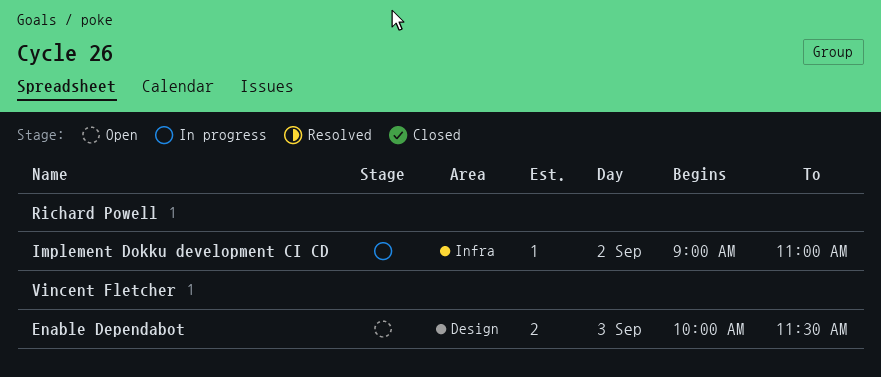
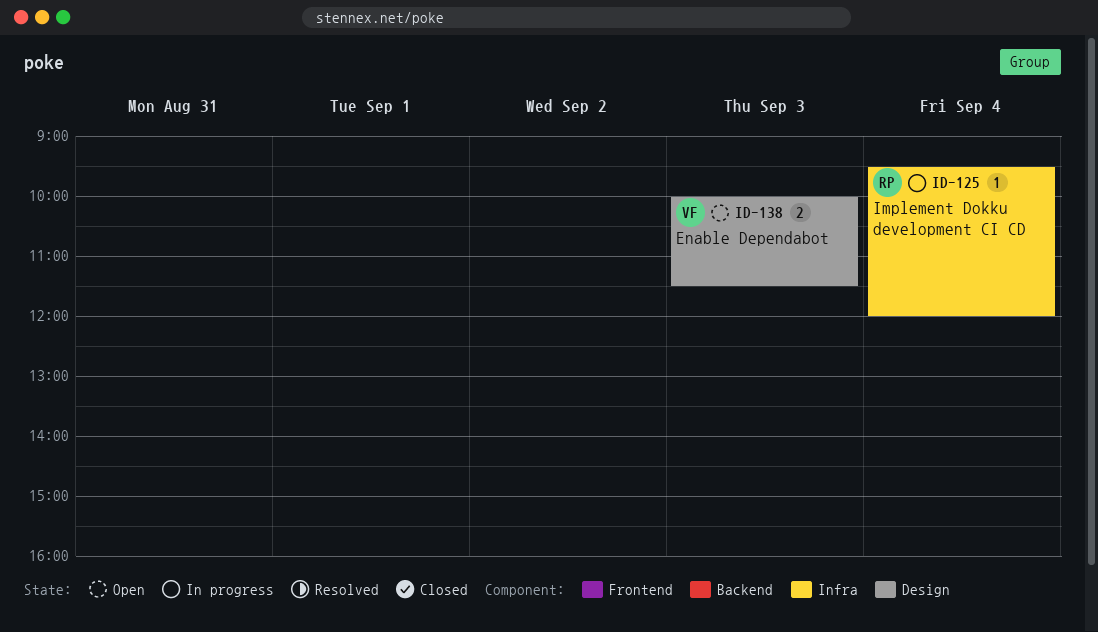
Implement Dokku development CI CD, day: Sep 2 -> Sep 4
Implement Dokku development CI CD, begins: 09:00 -> 09:30
Implement Dokku development CI CD, ends: 11:00 -> 12:00

